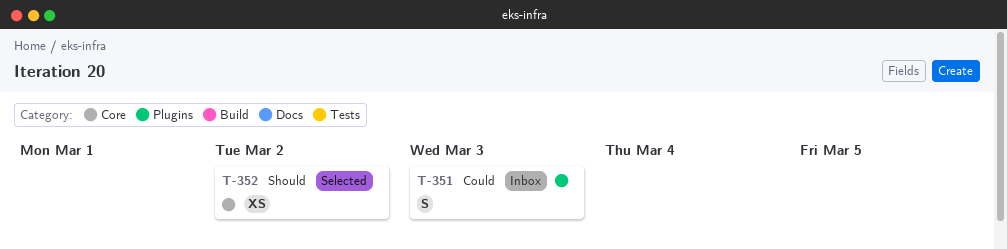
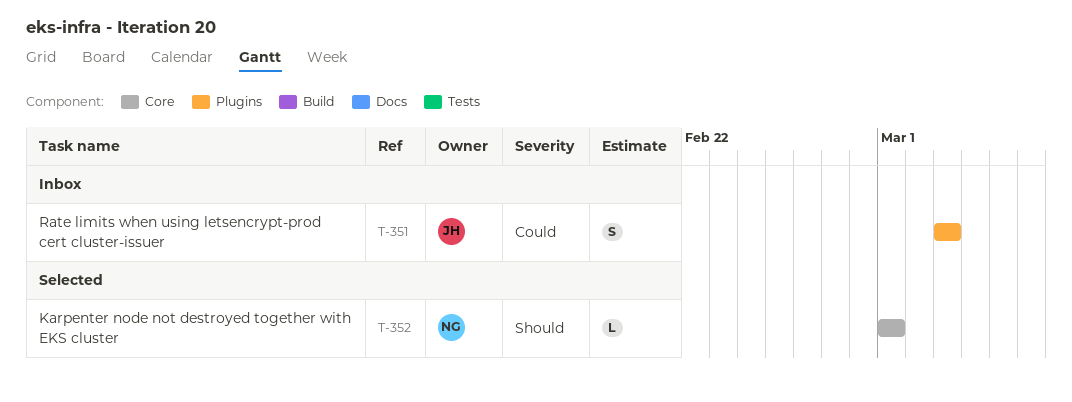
T-352, estimate: XS -> L
T-352, due: Mar 2 -> Mar 1

